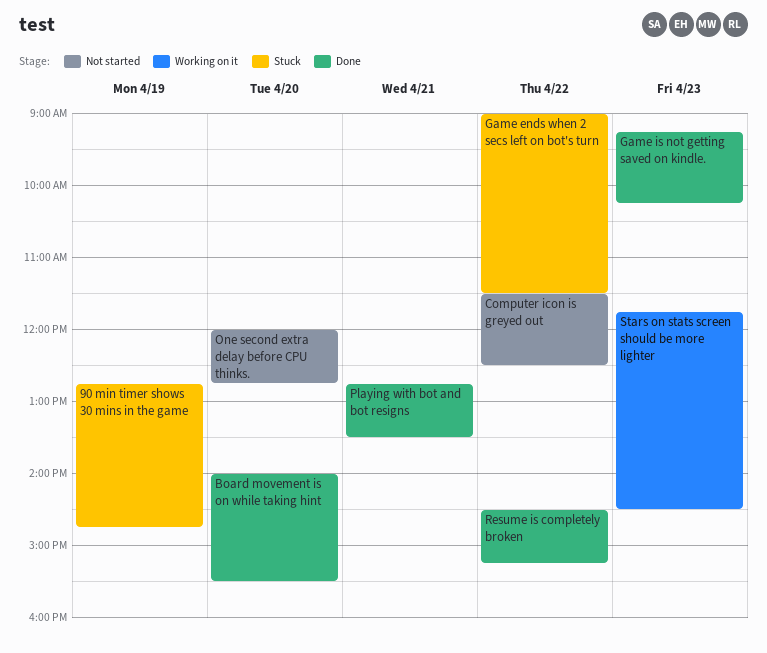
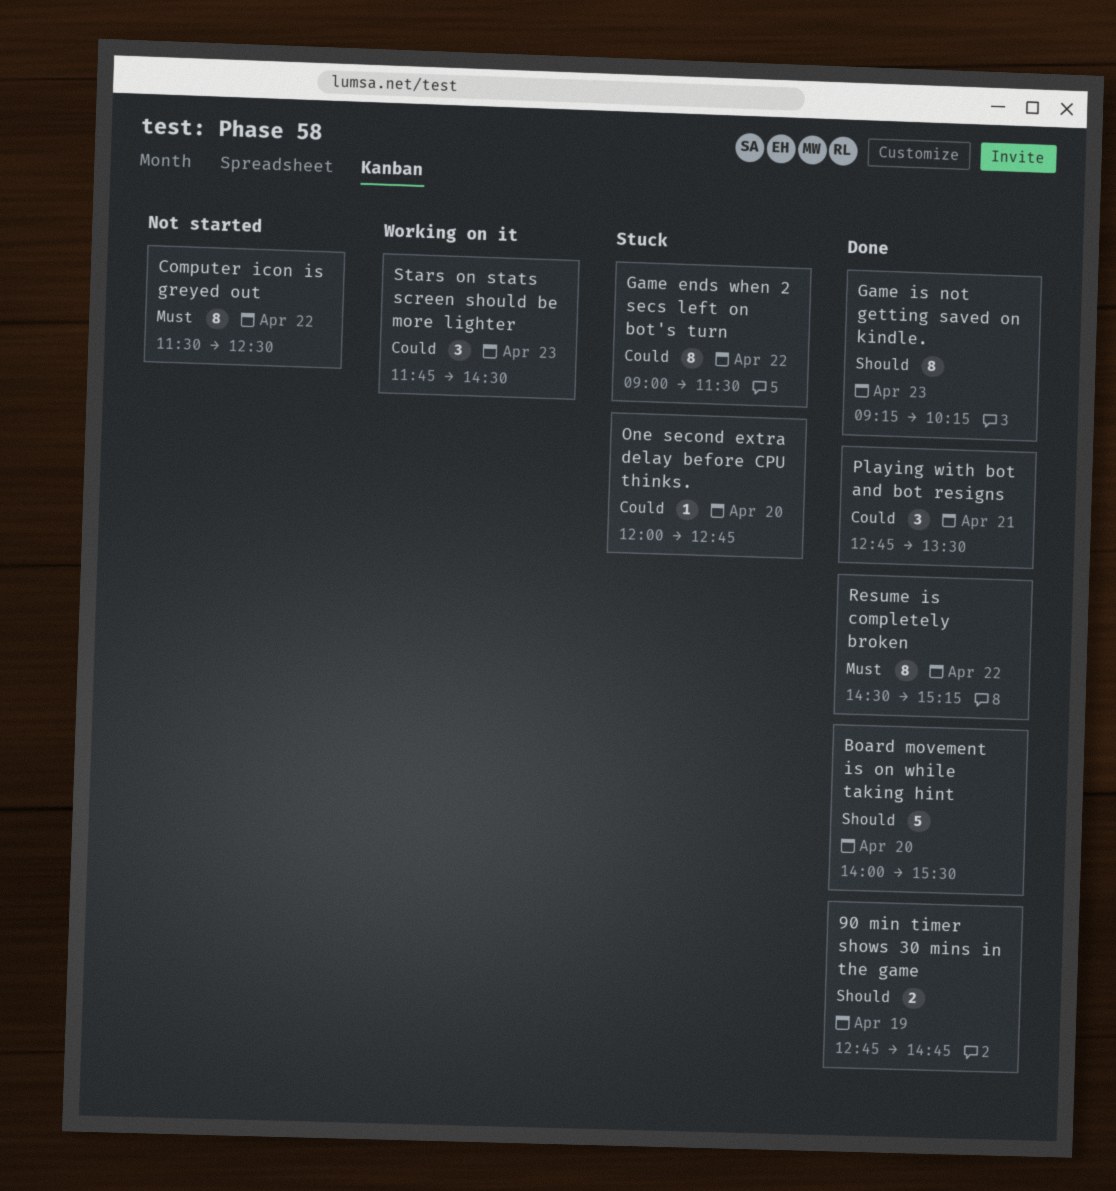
90 min timer shows 30 mins in the game, status: Stuck -> Done
One second extra delay before CPU thinks., status: Not started -> Stuck

